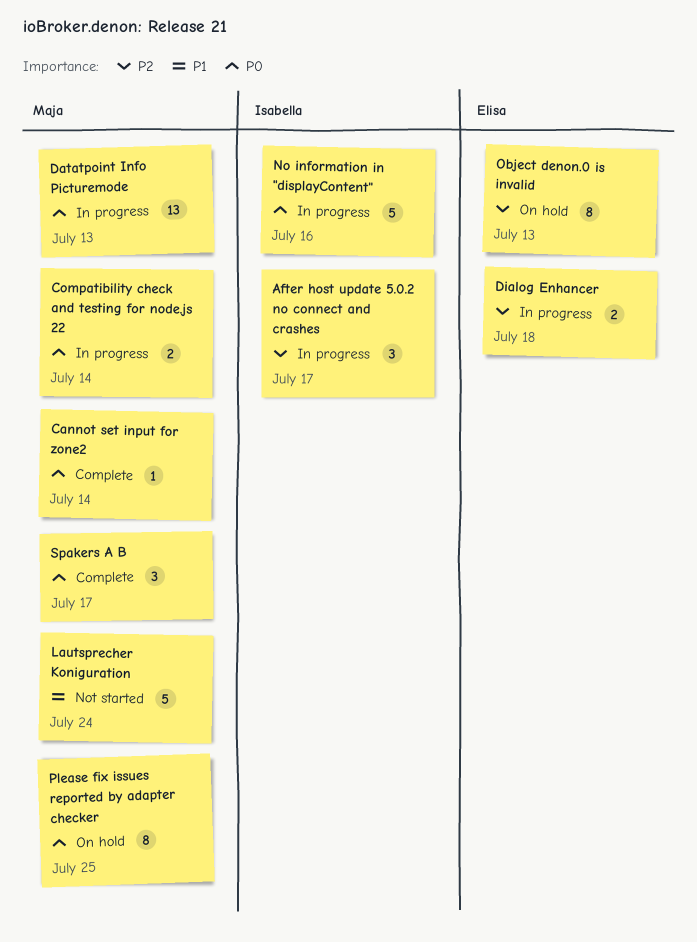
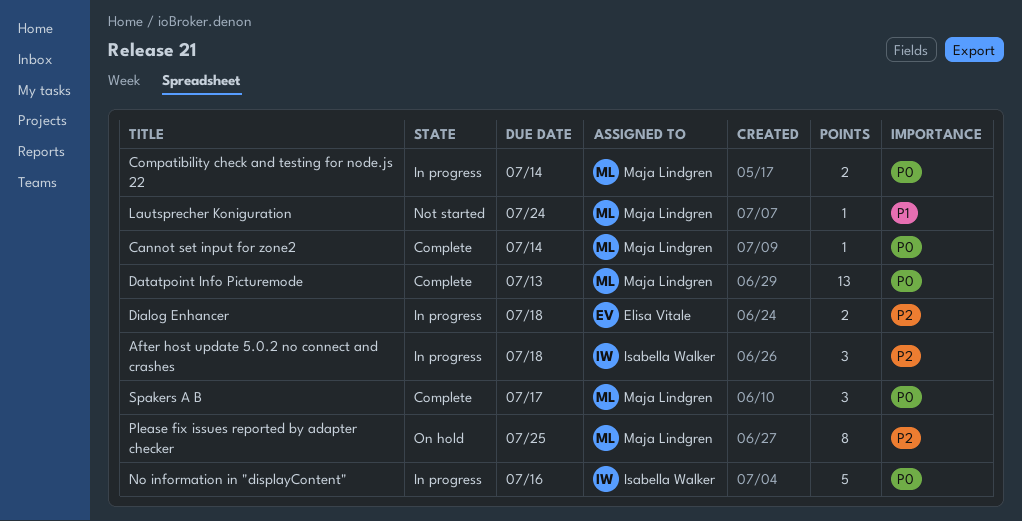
After host update 5.0.2 no connect and crashes, due: Jul 17 -> Jul 18
Datatpoint Info Picturemode, status: In progress -> Complete
Lautsprecher Koniguration, estimate: 5 -> 1
Object denon.0 is invalid: present -> none
Please fix issues reported by adapter checker, priority: P0 -> P2

